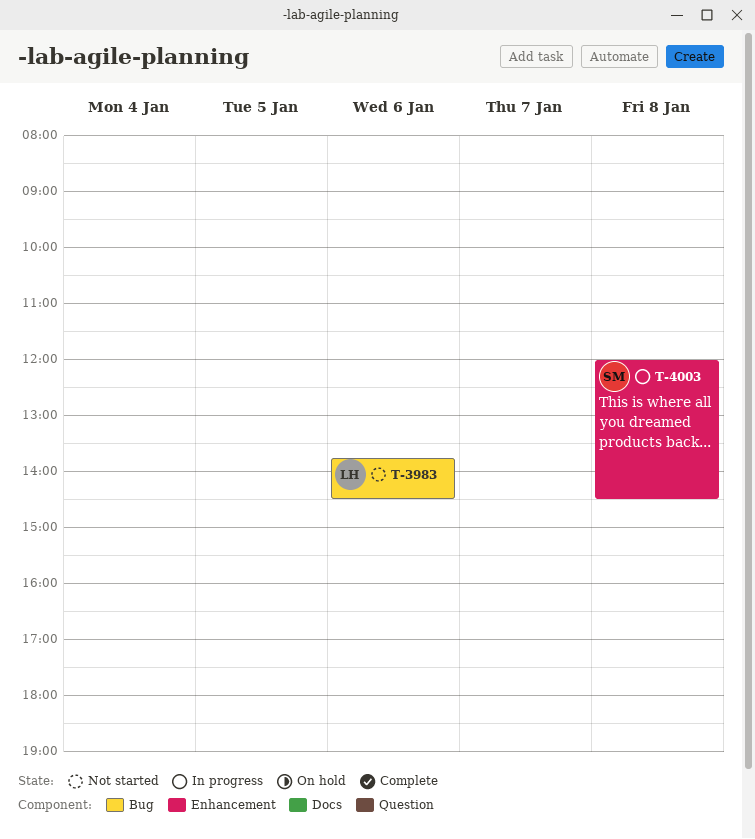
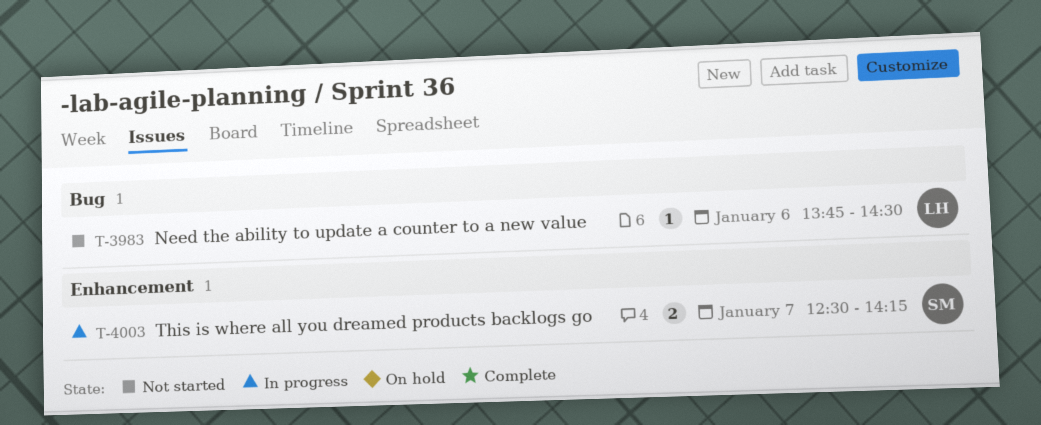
T-4003, day: Jan 8 -> Jan 7
T-4003, begins: 12:00 -> 12:30
T-4003, ends: 14:30 -> 14:15

